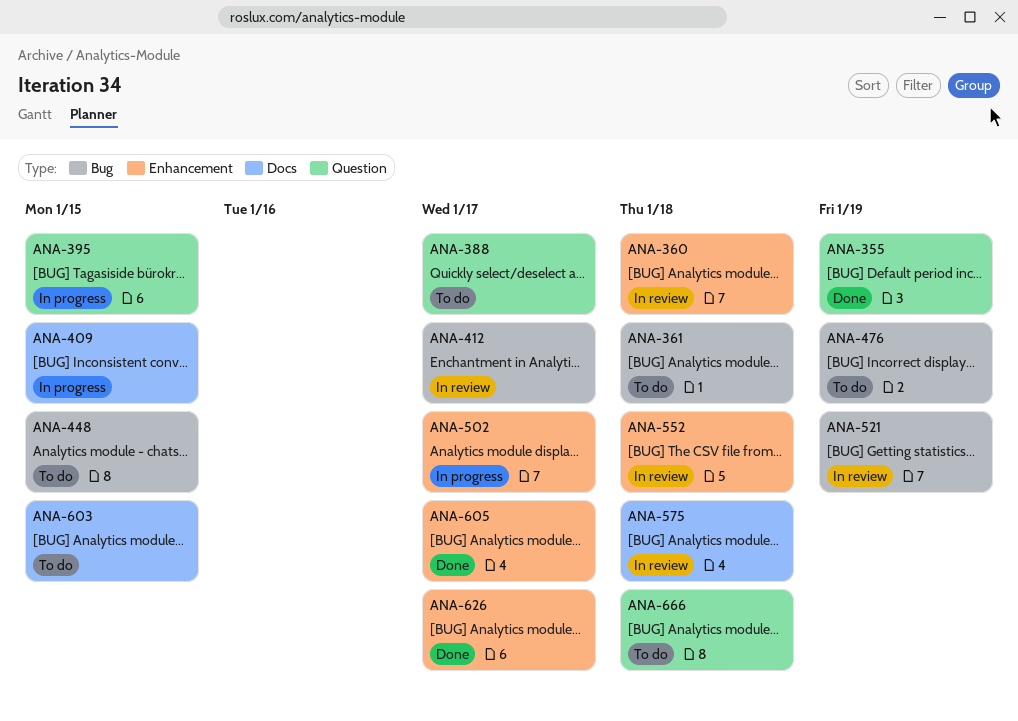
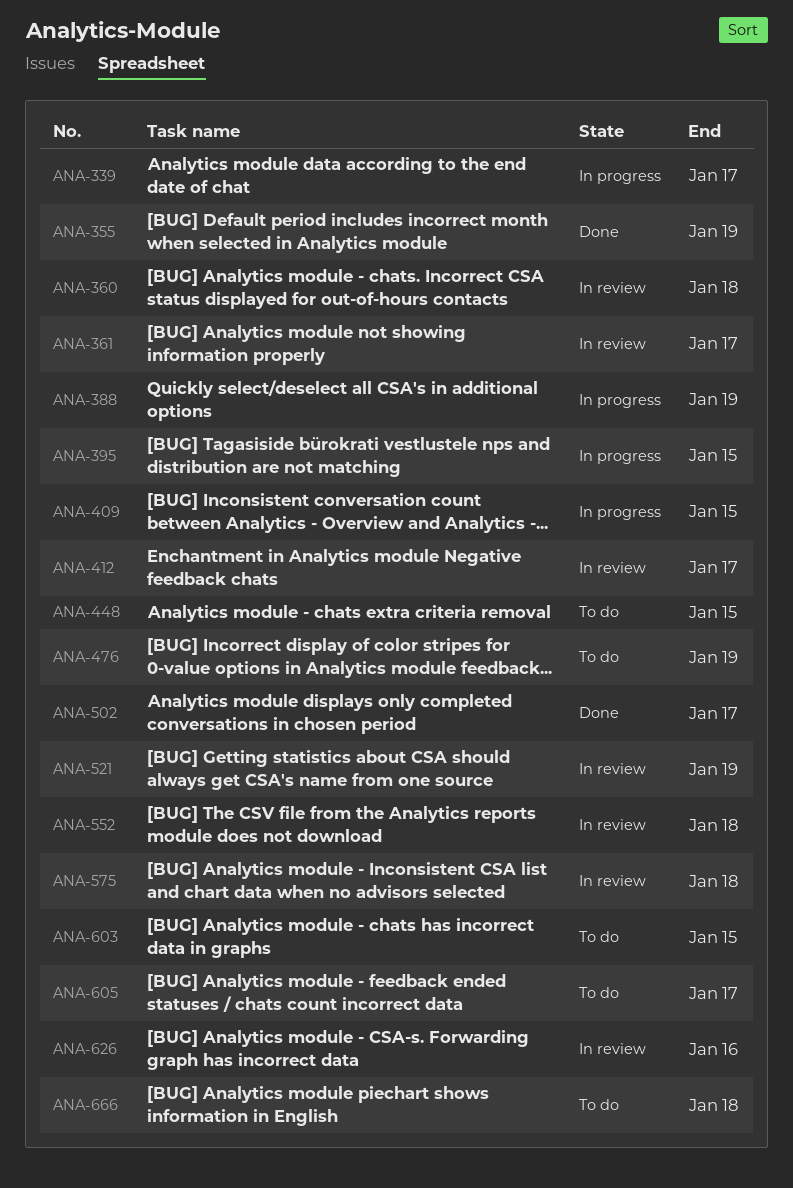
ANA-339: none -> present
ANA-361, status: To do -> In review
ANA-361, due: Jan 18 -> Jan 17
ANA-388, status: To do -> In progress
ANA-388, due: Jan 17 -> Jan 19
ANA-502, status: In progress -> Done
ANA-605, status: Done -> To do
ANA-626, status: Done -> In review
ANA-626, due: Jan 17 -> Jan 16

